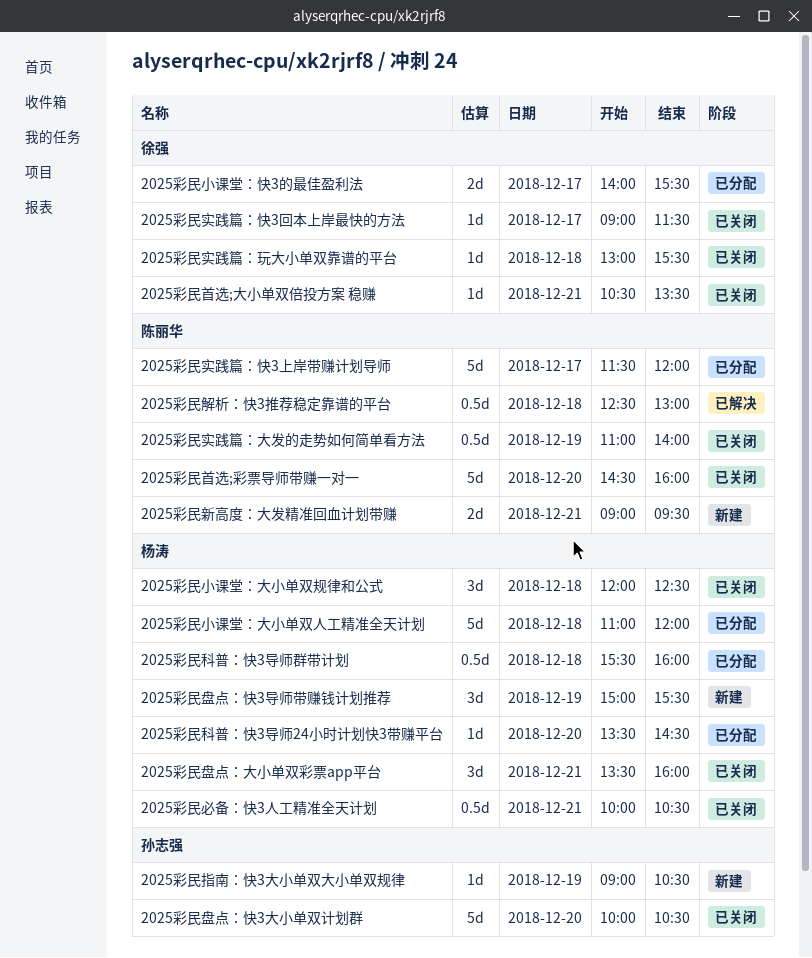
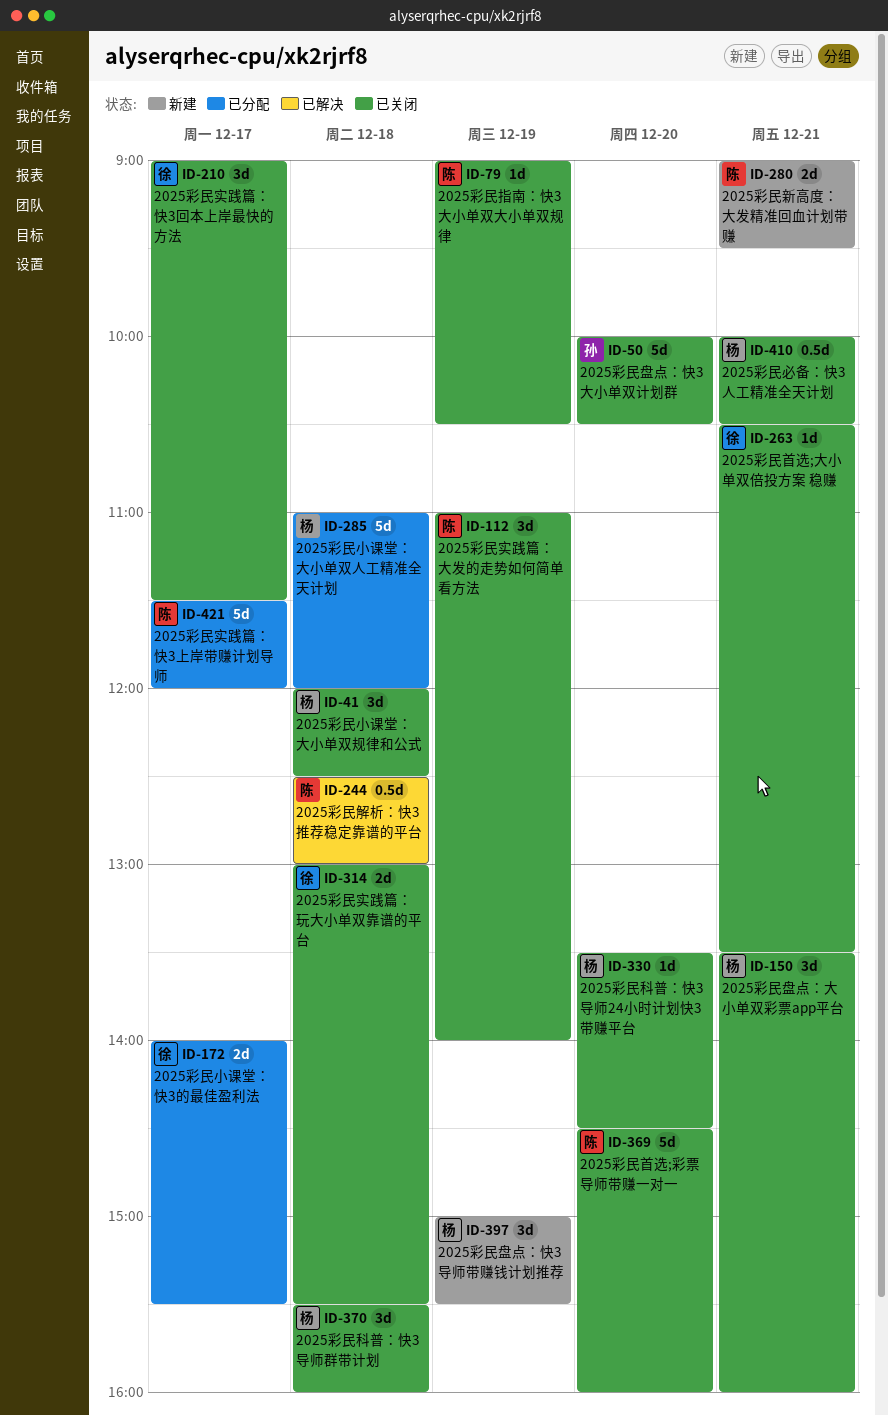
2025彩民实践篇：大发的走势如何简单看方法, estimate: 0.5d -> 3d
2025彩民实践篇：快3回本上岸最快的方法, estimate: 1d -> 3d
2025彩民实践篇：玩大小单双靠谱的平台, estimate: 1d -> 2d
2025彩民指南：快3大小单双大小单双规律, status: 新建 -> 已关闭
2025彩民指南：快3大小单双大小单双规律, owner: 孙志强 -> 陈丽华
2025彩民科普：快3导师24小时计划快3带赚平台, status: 已分配 -> 已关闭
2025彩民科普：快3导师群带计划, status: 已分配 -> 已关闭
2025彩民科普：快3导师群带计划, estimate: 0.5d -> 3d

